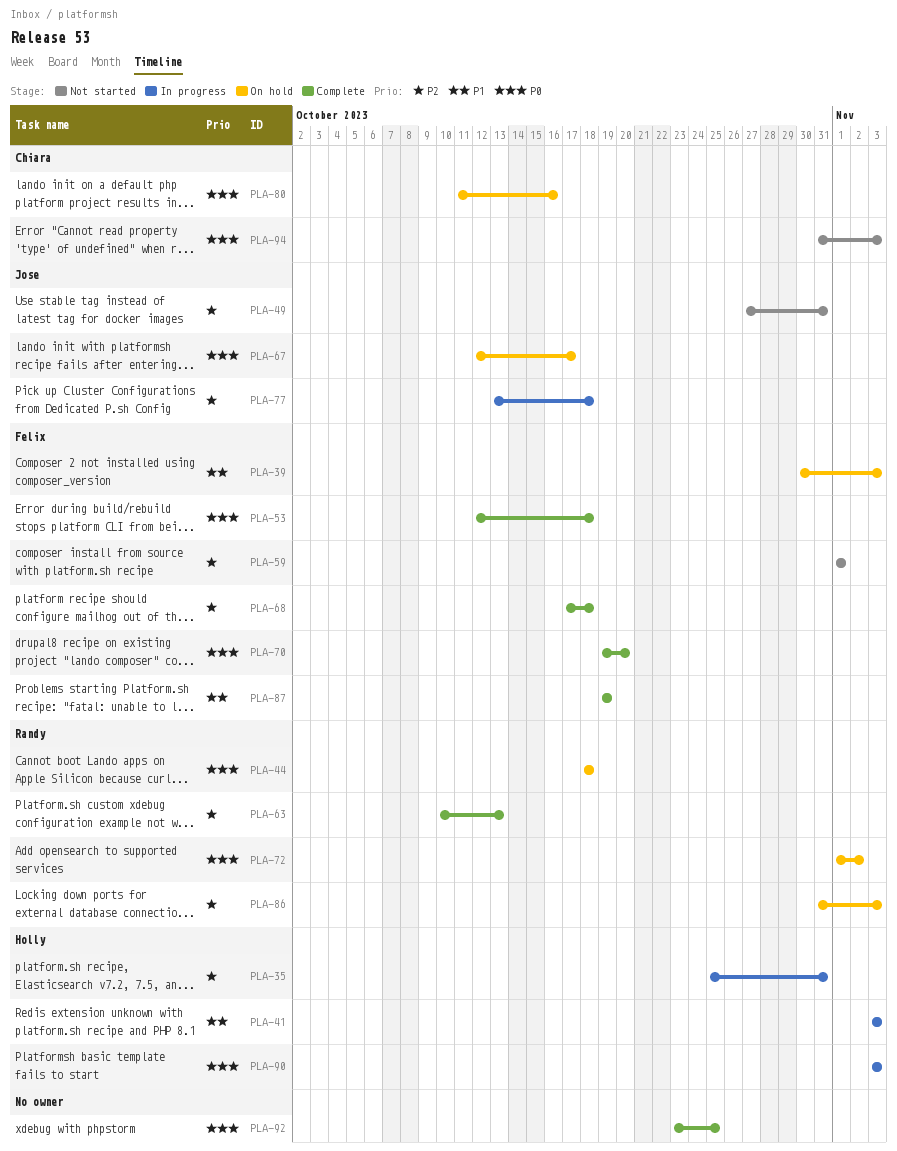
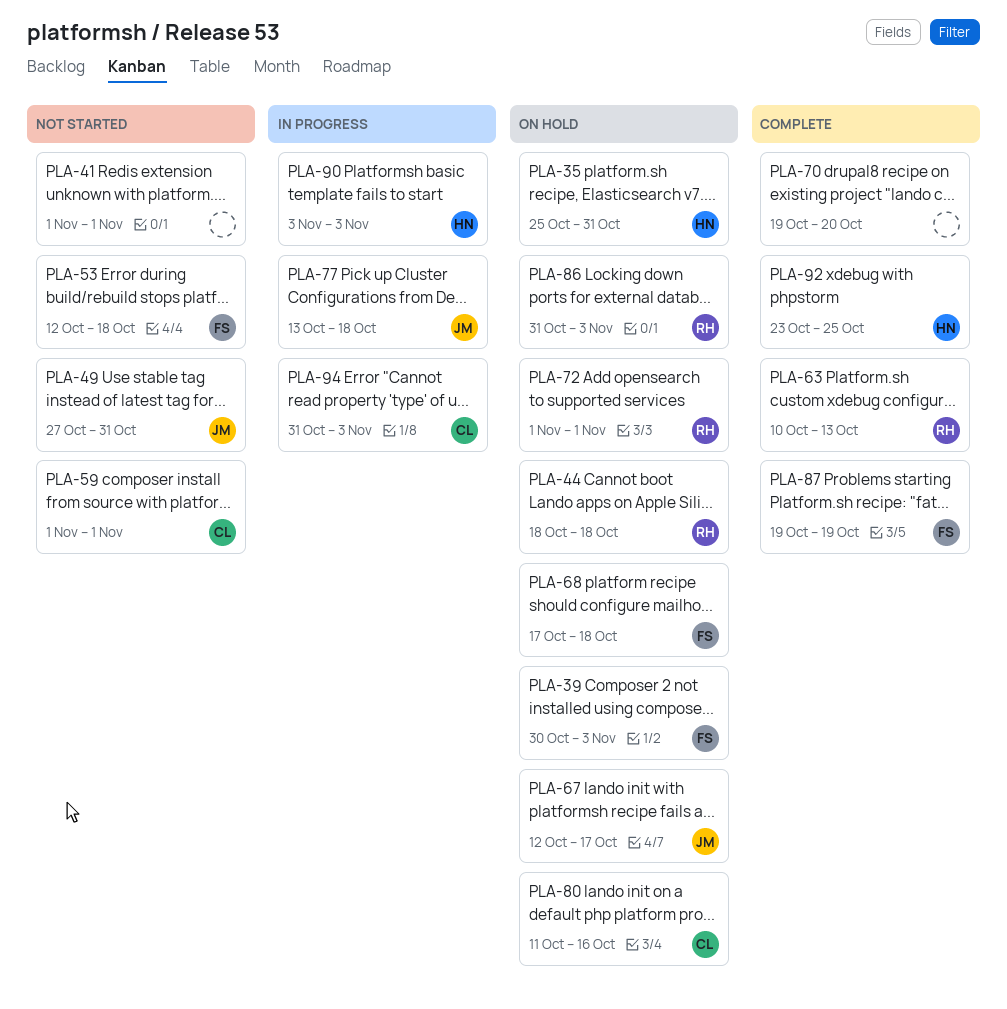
PLA-35, status: In progress -> On hold
PLA-41, status: In progress -> Not started
PLA-41, owner: Holly -> none
PLA-41, start: Nov 3 -> Nov 1
PLA-41, due: Nov 3 -> Nov 1
PLA-53, status: Complete -> Not started
PLA-59, owner: Felix -> Chiara
PLA-68, status: Complete -> On hold
PLA-70, owner: Felix -> none
PLA-72, due: Nov 2 -> Nov 1
PLA-92, owner: none -> Holly
PLA-94, status: Not started -> In progress

